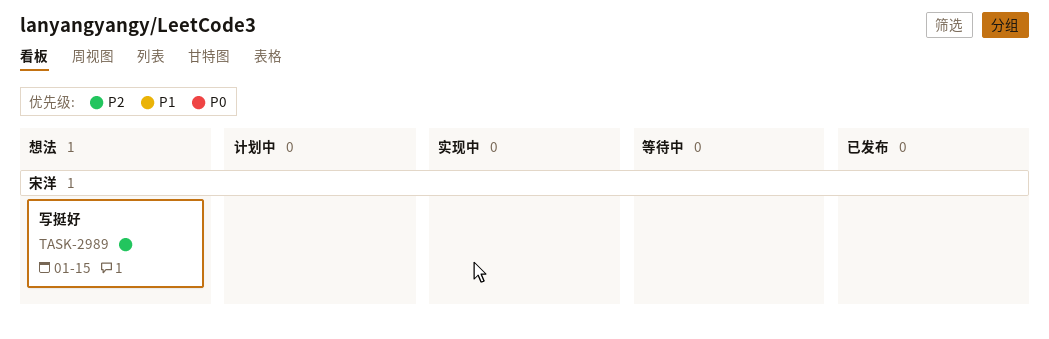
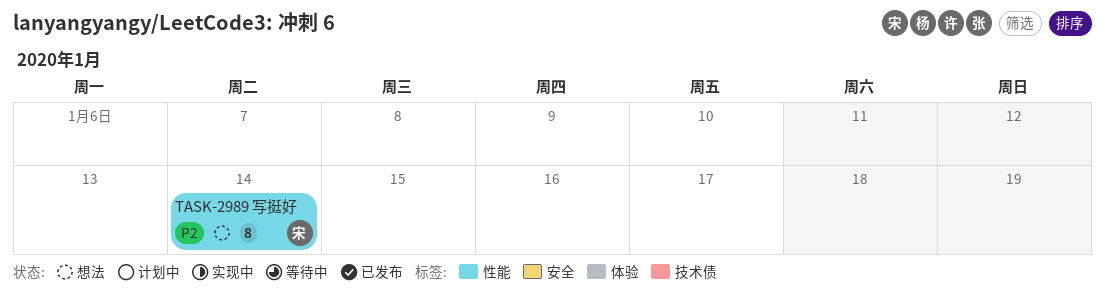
TASK-2989, due: Jan 15 -> Jan 14

